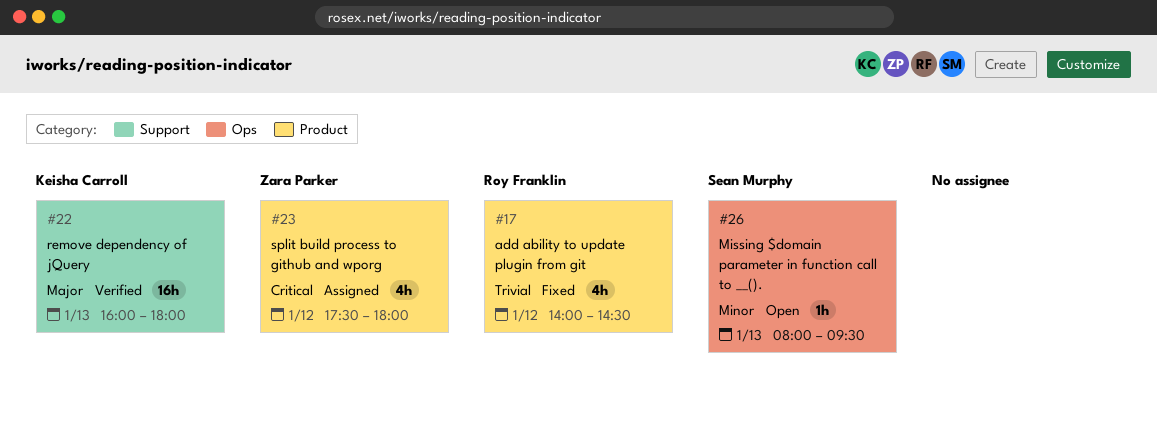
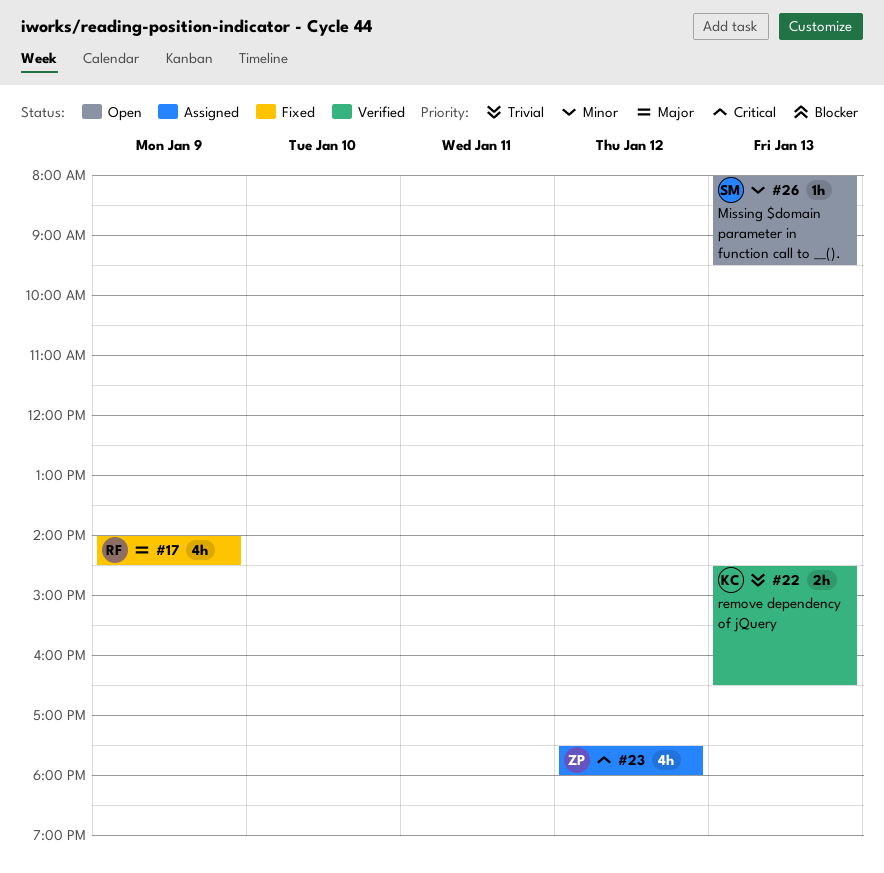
#17, priority: Trivial -> Major
#17, day: Jan 12 -> Jan 9
#22, priority: Major -> Trivial
#22, estimate: 16h -> 2h
#22, begins: 16:00 -> 14:30
#22, ends: 18:00 -> 16:30

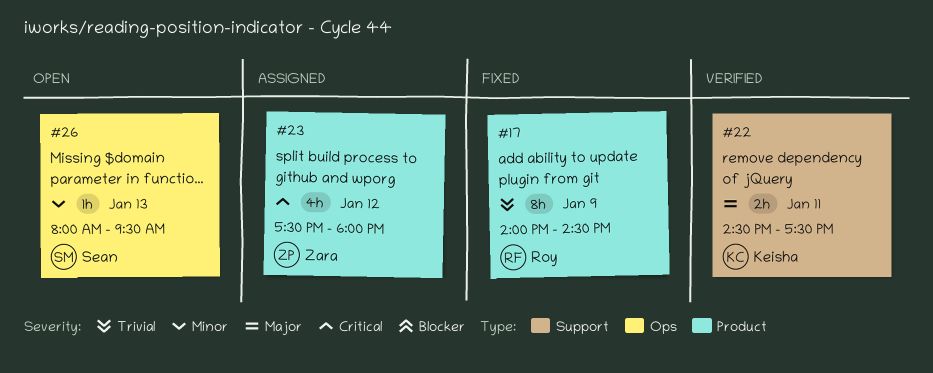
#17, priority: Major -> Trivial
#17, estimate: 4h -> 8h
#22, priority: Trivial -> Major
#22, day: Jan 13 -> Jan 11
#22, ends: 16:30 -> 17:30

